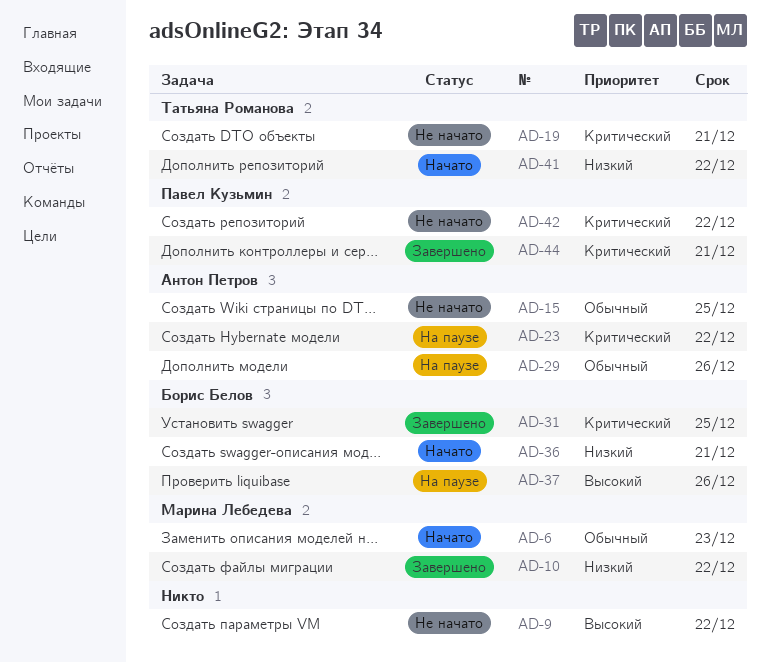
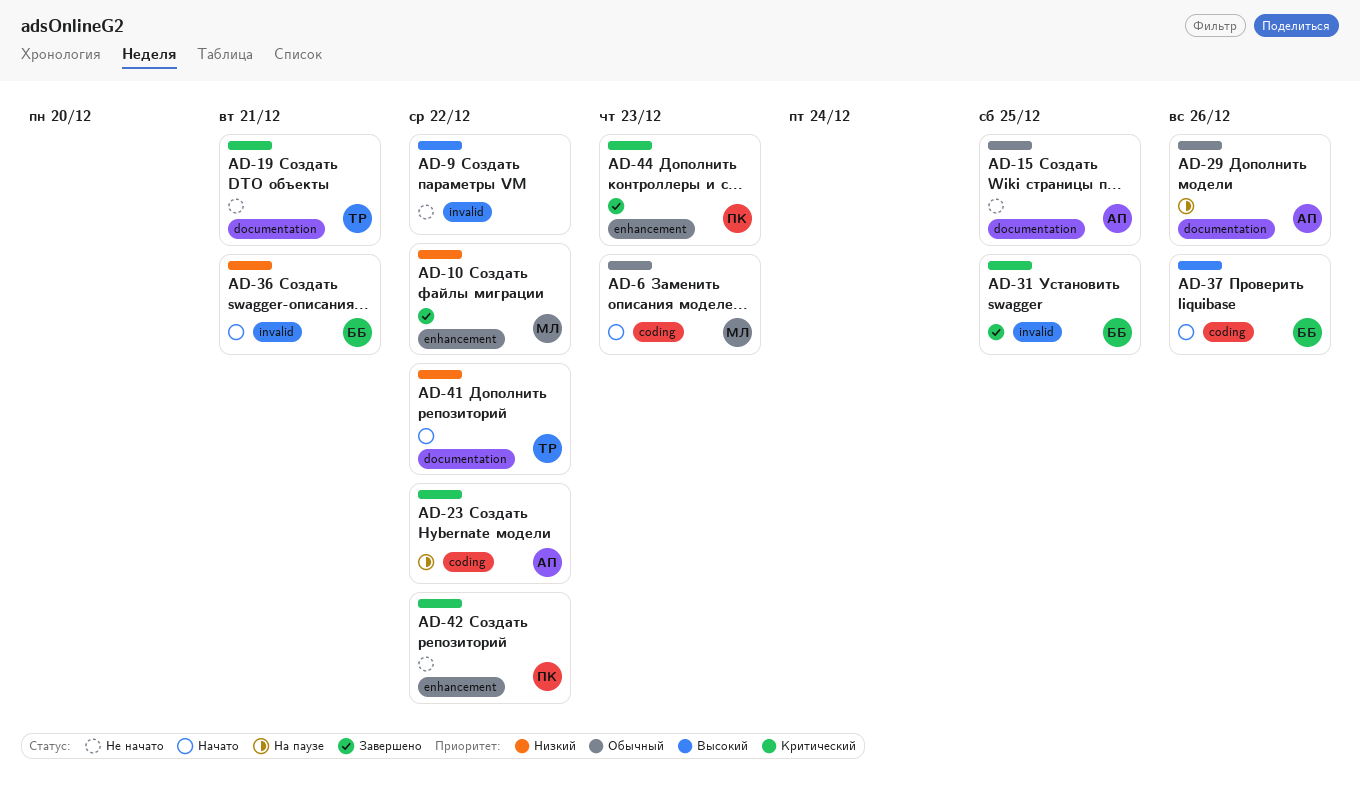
AD-37, status: На паузе -> Начато
AD-44, due: Dec 21 -> Dec 23

